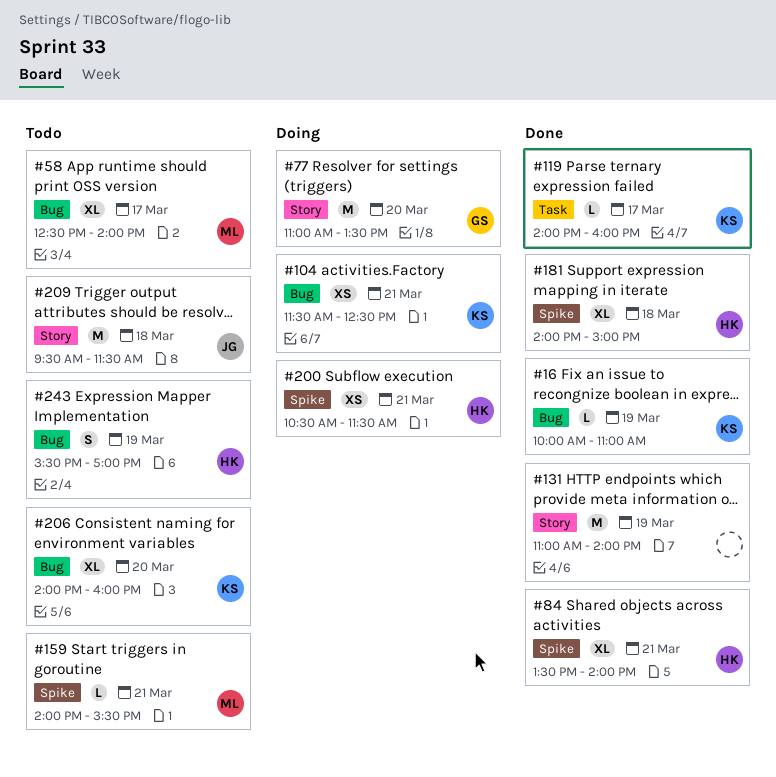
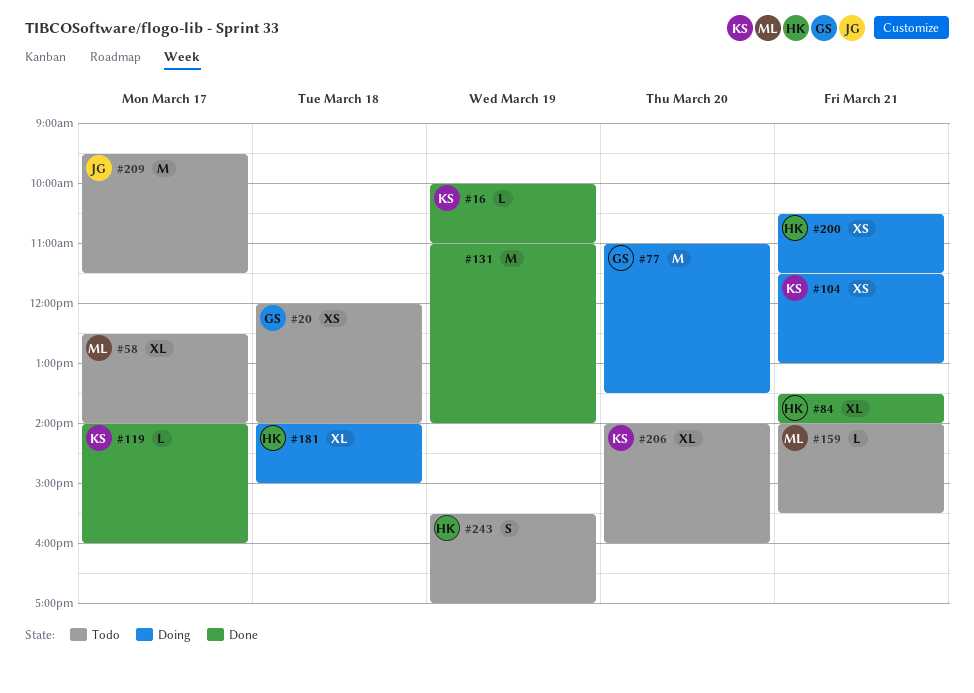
#20: none -> present
#104, ends: 12:30 -> 13:00
#181, status: Done -> Doing
#209, day: Mar 18 -> Mar 17

